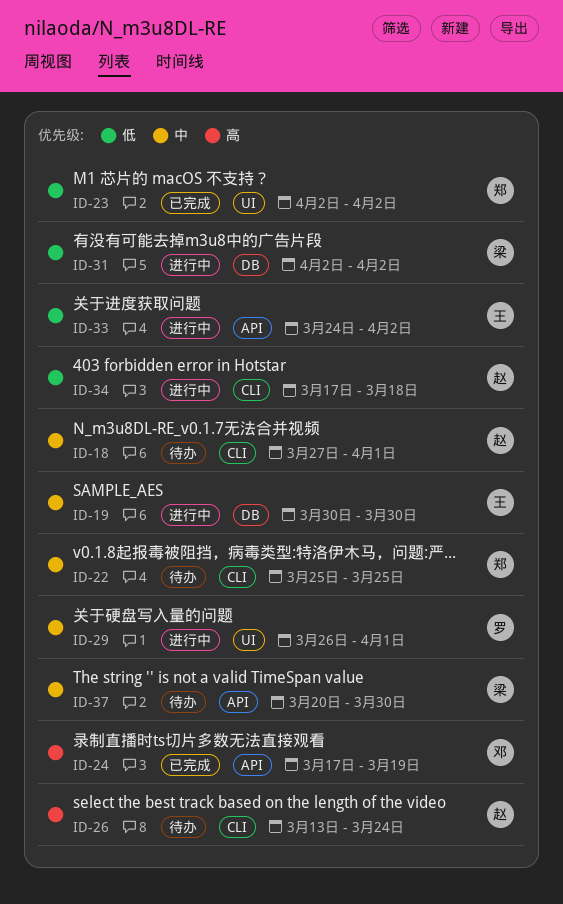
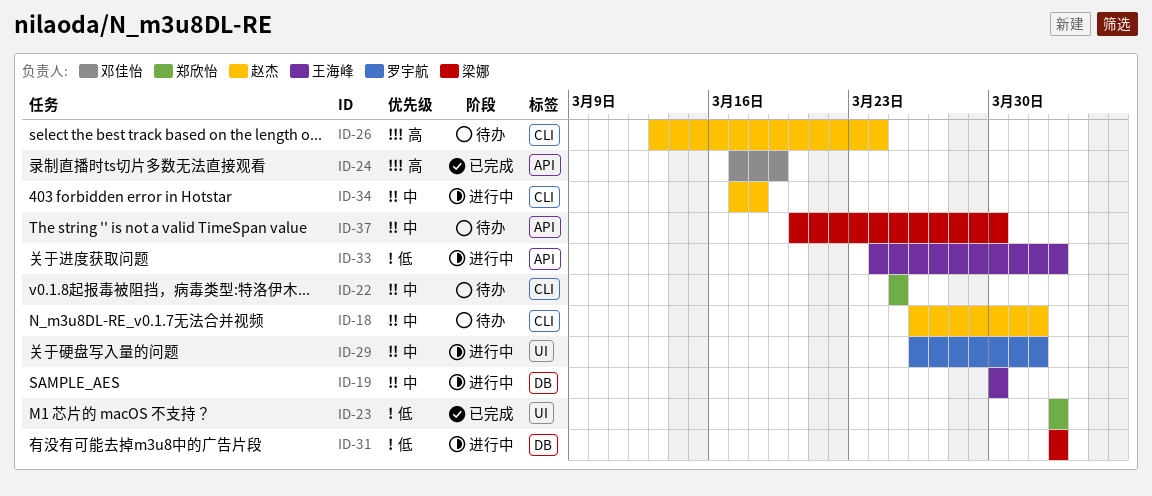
ID-18, start: Mar 27 -> Mar 26
ID-34, priority: 低 -> 中

